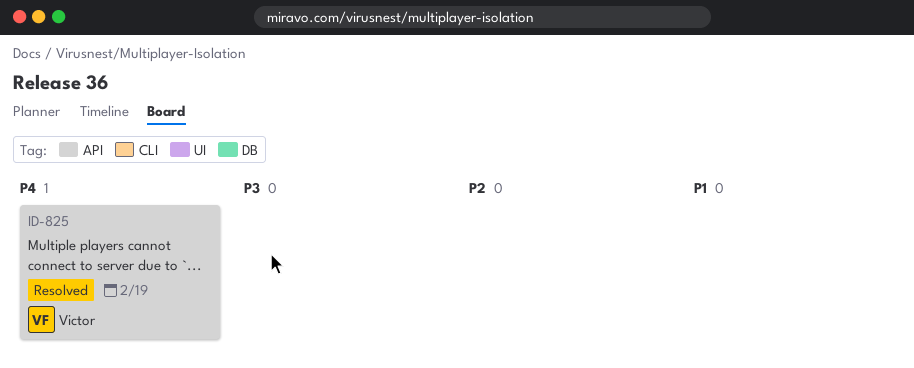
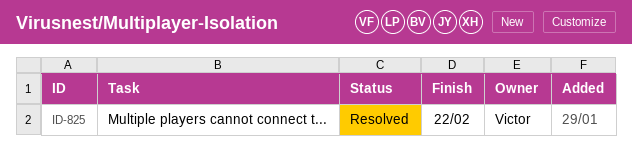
ID-825, due: Feb 19 -> Feb 22

